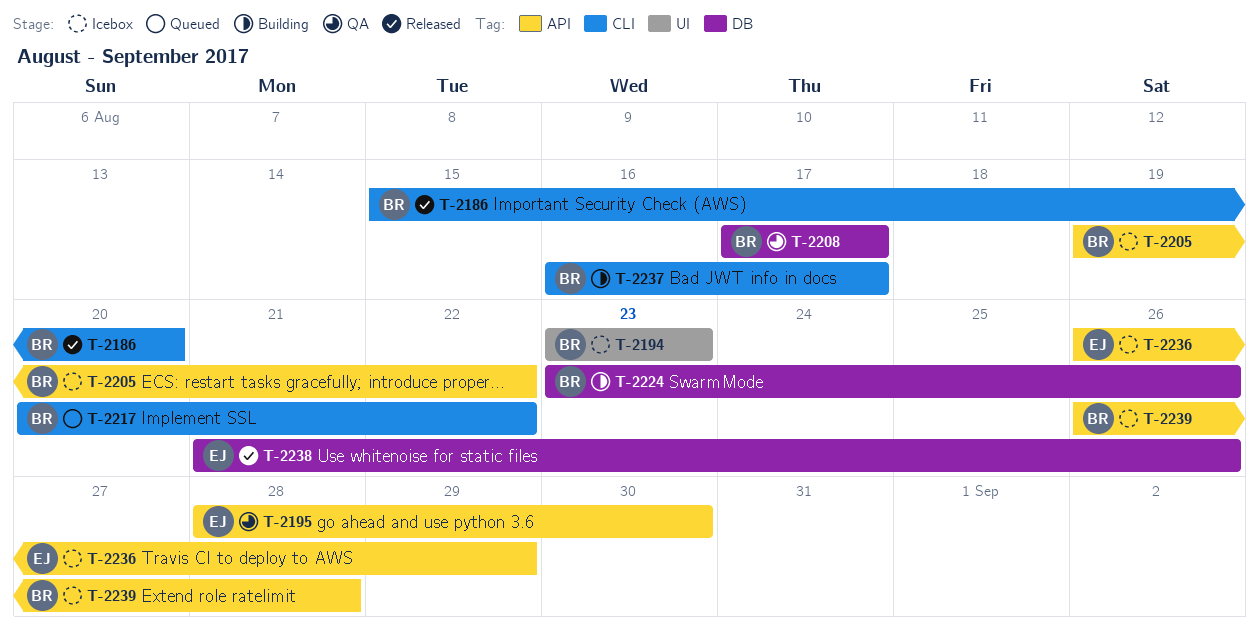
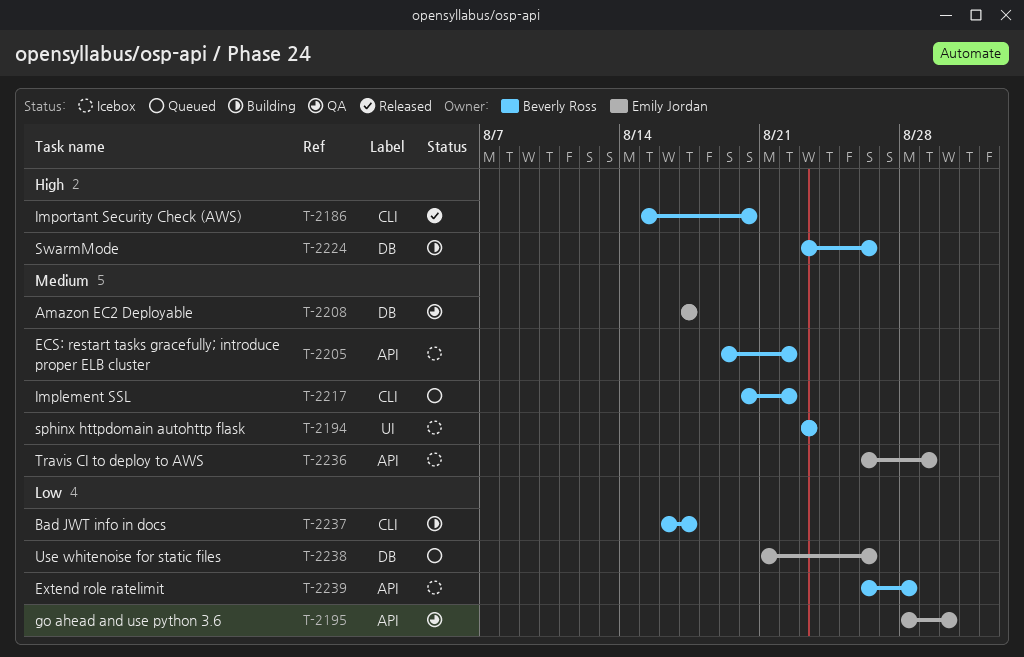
T-2208, owner: Beverly Ross -> Emily Jordan
T-2238, status: Released -> Queued

